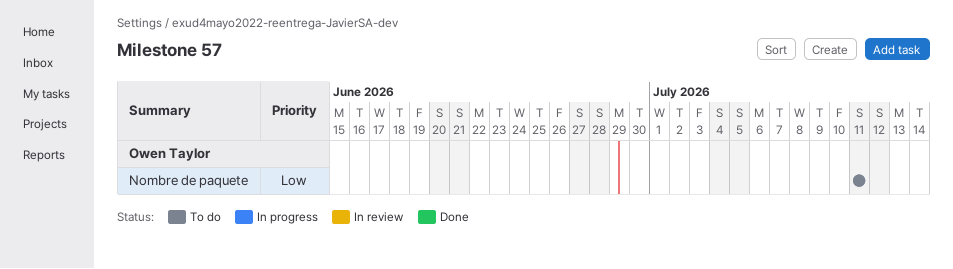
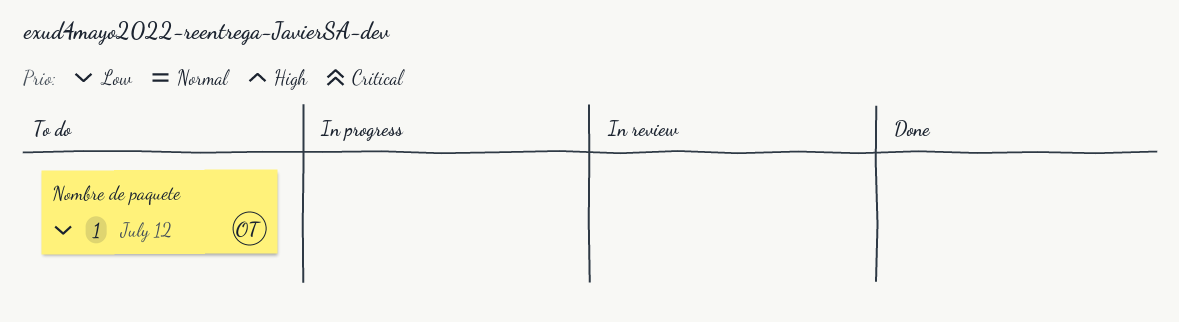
Nombre de paquete, due: Jul 11 -> Jul 12

